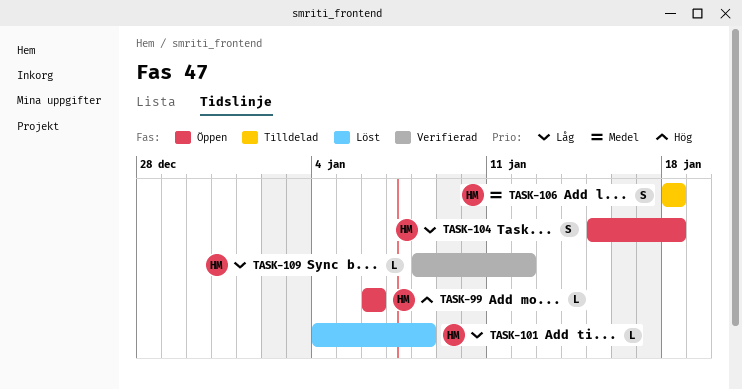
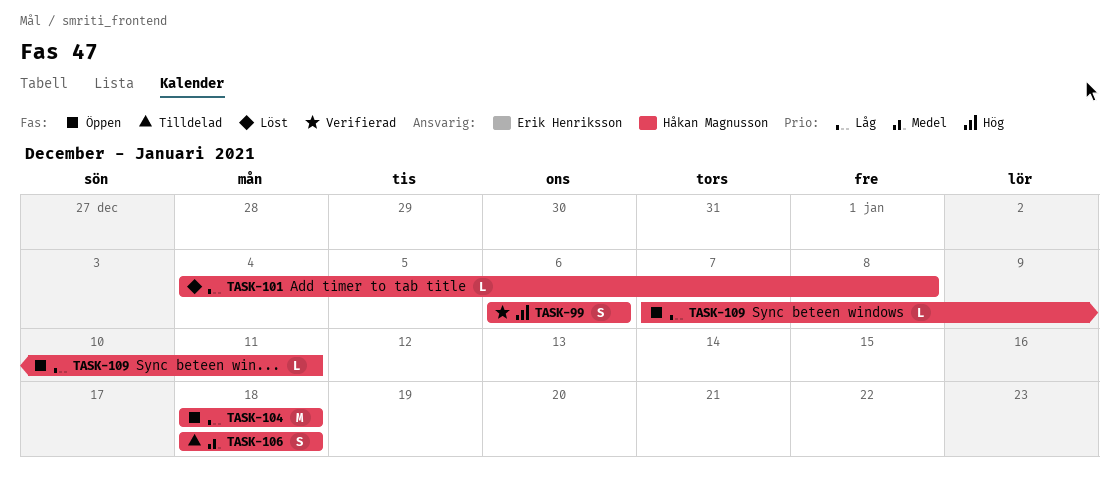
TASK-99, status: Öppen -> Verifierad
TASK-99, estimate: L -> S
TASK-104, estimate: S -> M
TASK-104, start: Jan 15 -> Jan 18
TASK-109, status: Verifierad -> Öppen
TASK-109, start: Jan 8 -> Jan 7
TASK-109, due: Jan 12 -> Jan 11

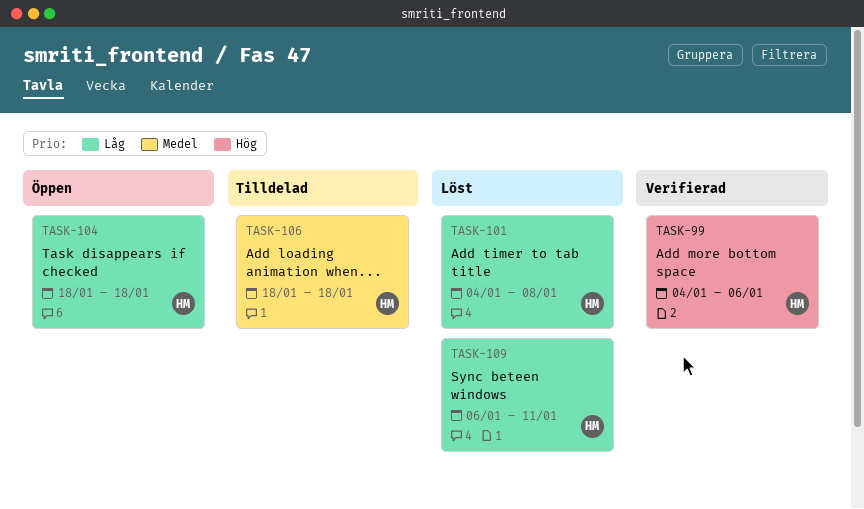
TASK-99, start: Jan 6 -> Jan 4
TASK-109, status: Öppen -> Löst
TASK-109, start: Jan 7 -> Jan 6

